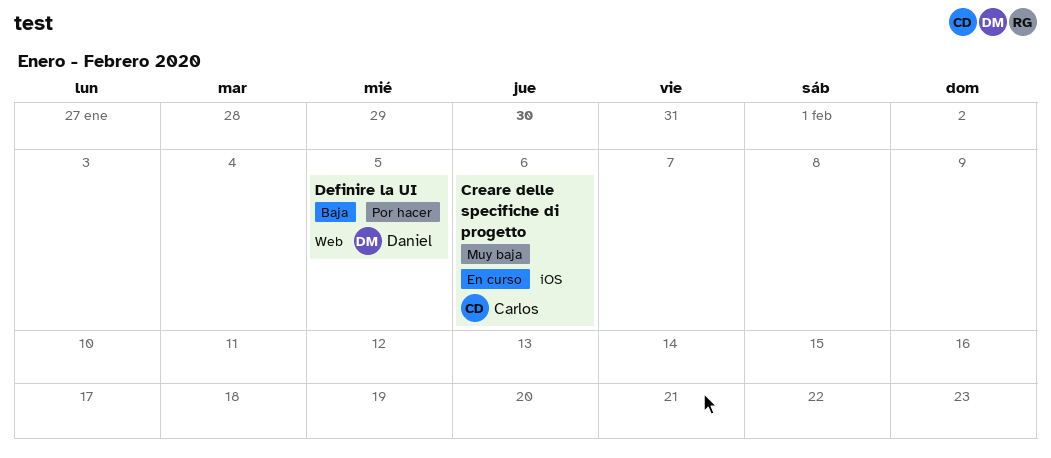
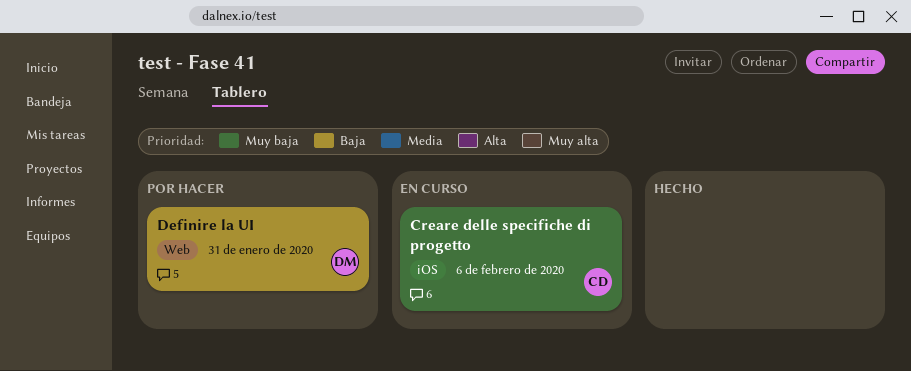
Definire la UI, due: Feb 5 -> Jan 31

